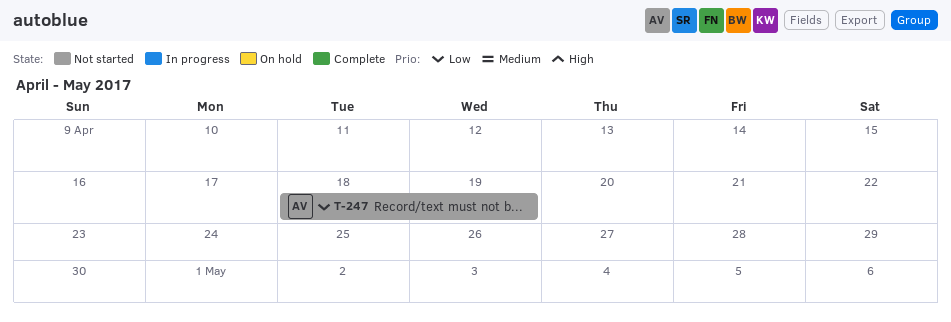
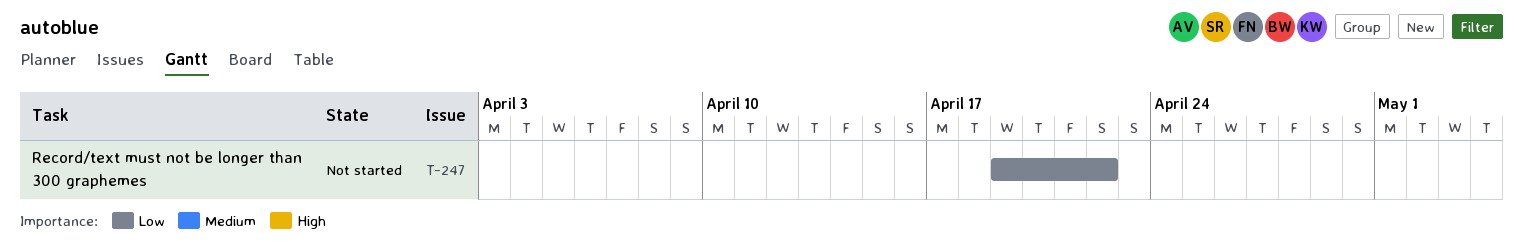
T-247, start: Apr 18 -> Apr 19
T-247, due: Apr 19 -> Apr 22

